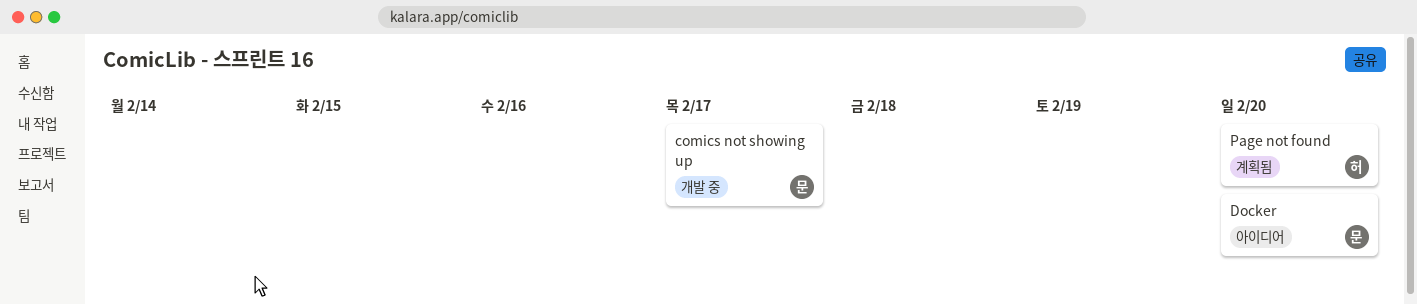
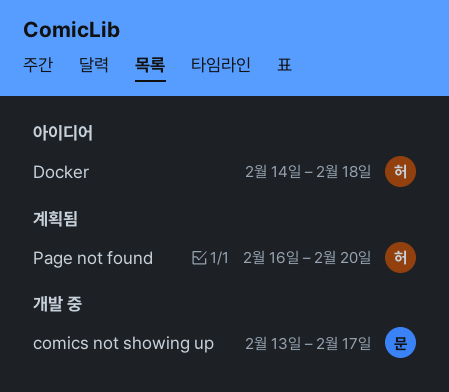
Docker, owner: 문 -> 허
Docker, due: Feb 20 -> Feb 18

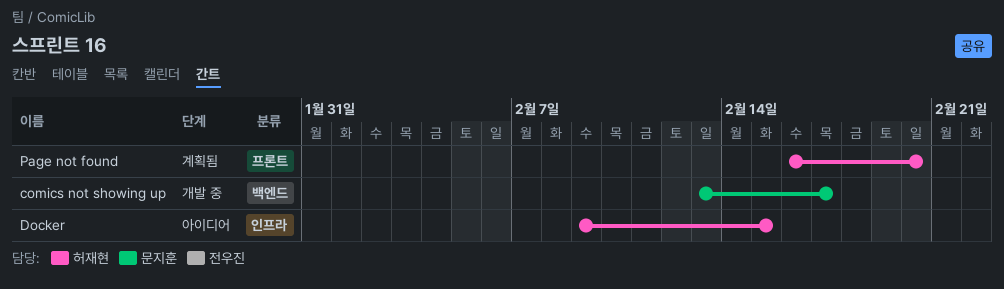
Docker, start: Feb 14 -> Feb 9
Docker, due: Feb 18 -> Feb 15

